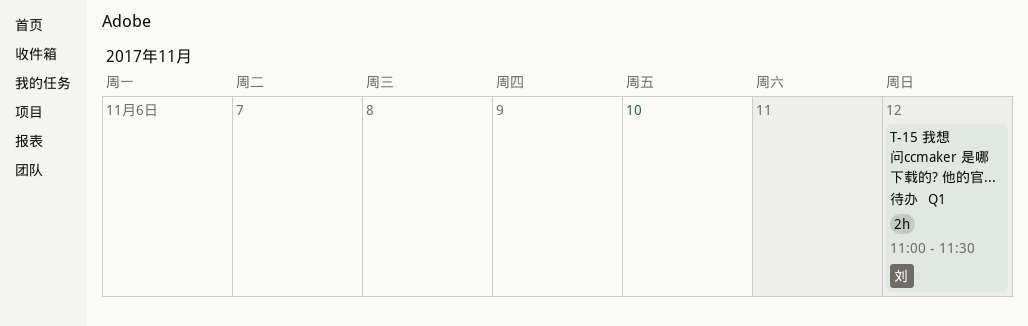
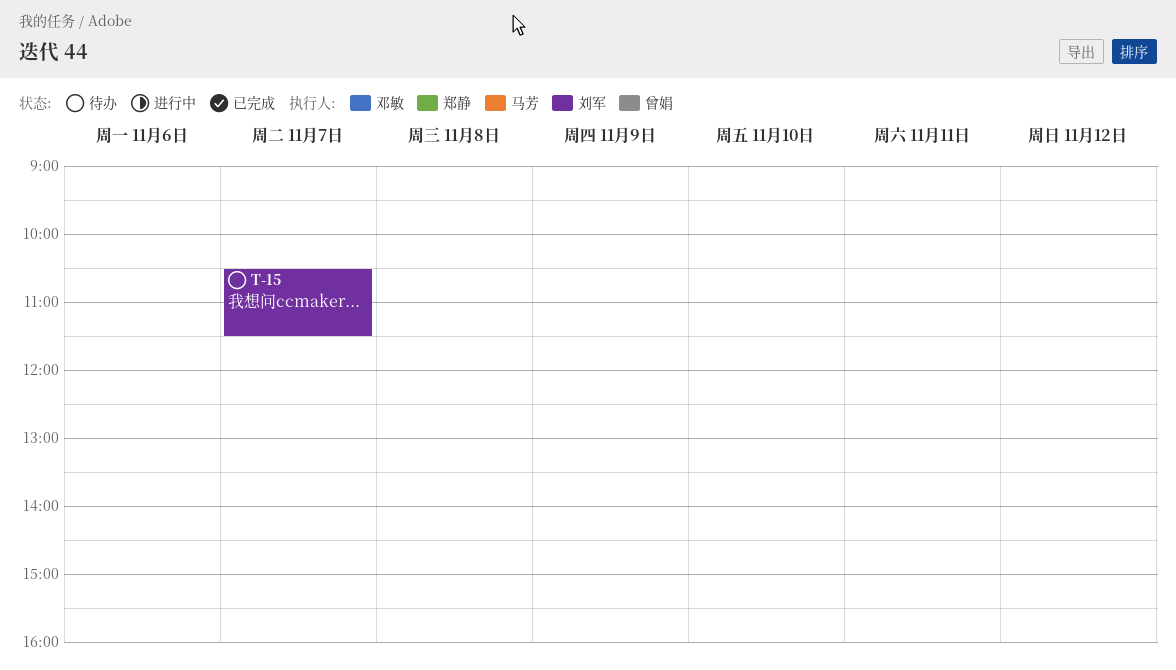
T-15, day: Nov 12 -> Nov 7
T-15, begins: 11:00 -> 10:30

